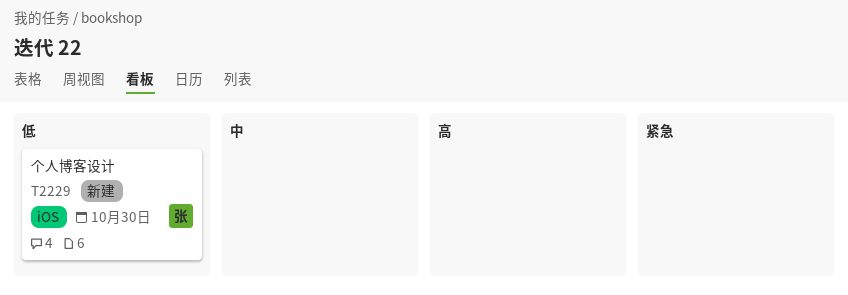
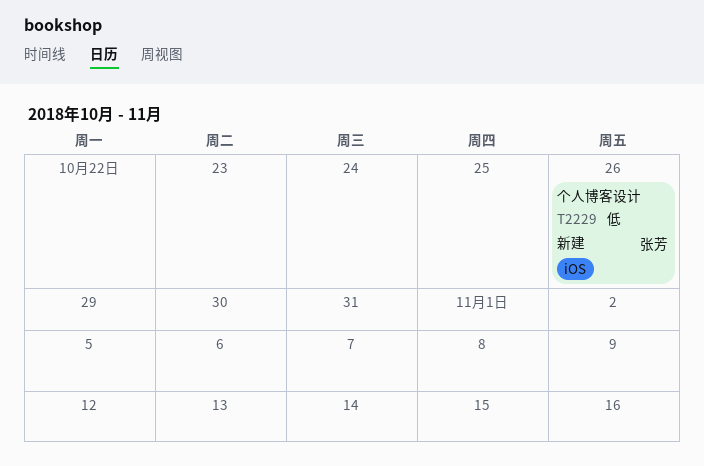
T2229, due: Oct 30 -> Oct 26

